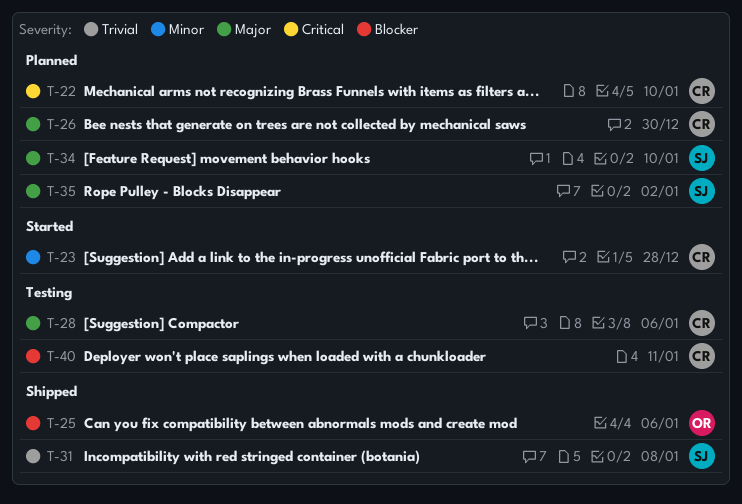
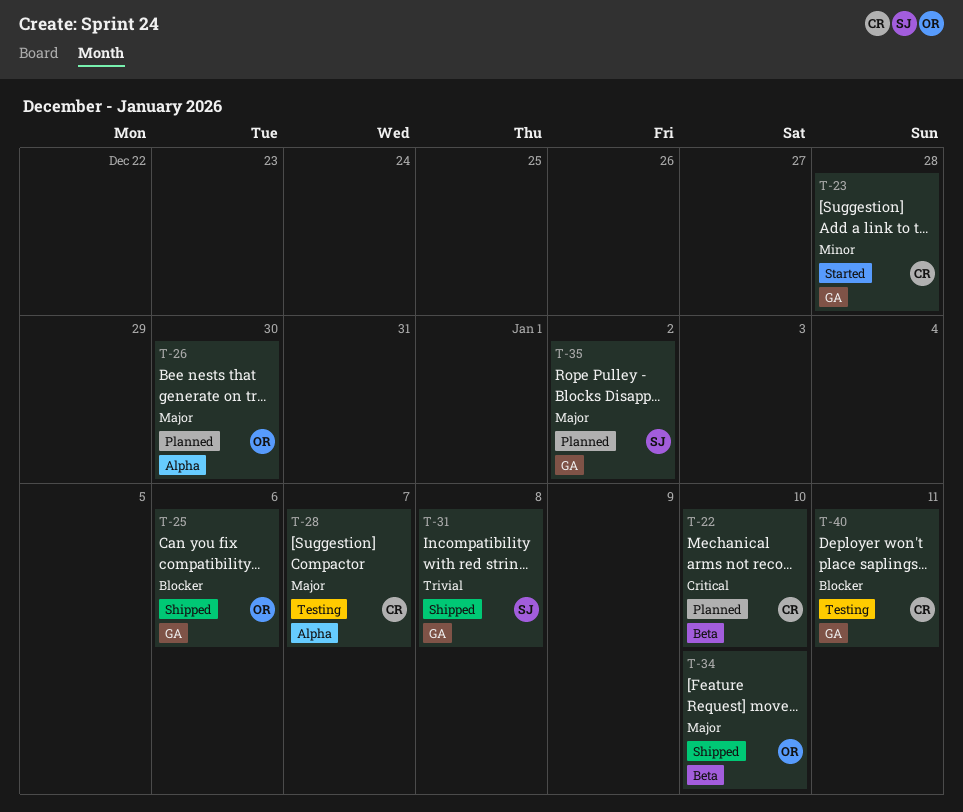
T-26, owner: CR -> OR
T-28, due: Jan 6 -> Jan 7
T-34, status: Planned -> Shipped
T-34, owner: SJ -> OR

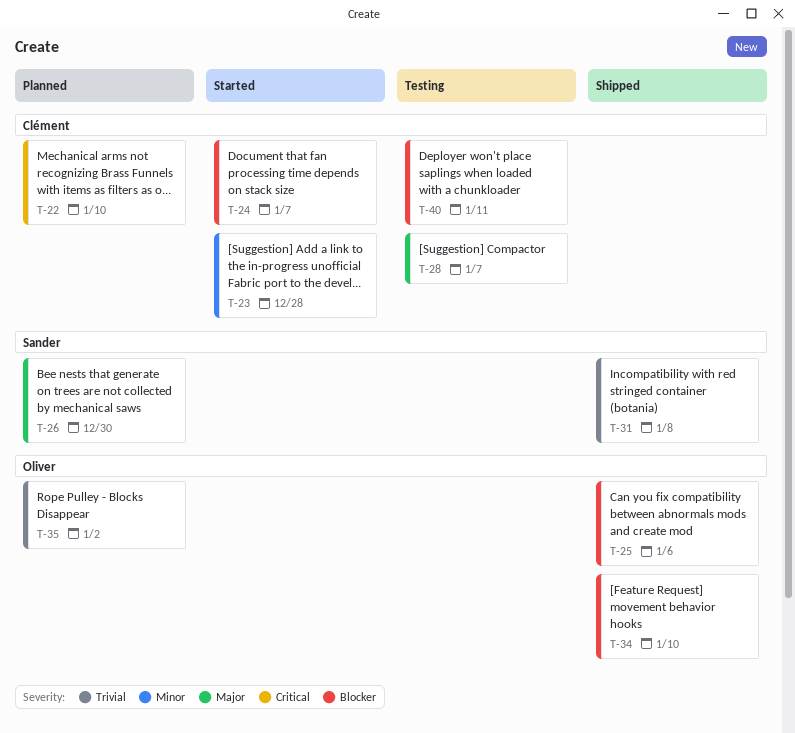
T-24: none -> present
T-26, owner: Oliver -> Sander
T-34, priority: Major -> Blocker
T-35, owner: Sander -> Oliver
T-35, priority: Major -> Trivial

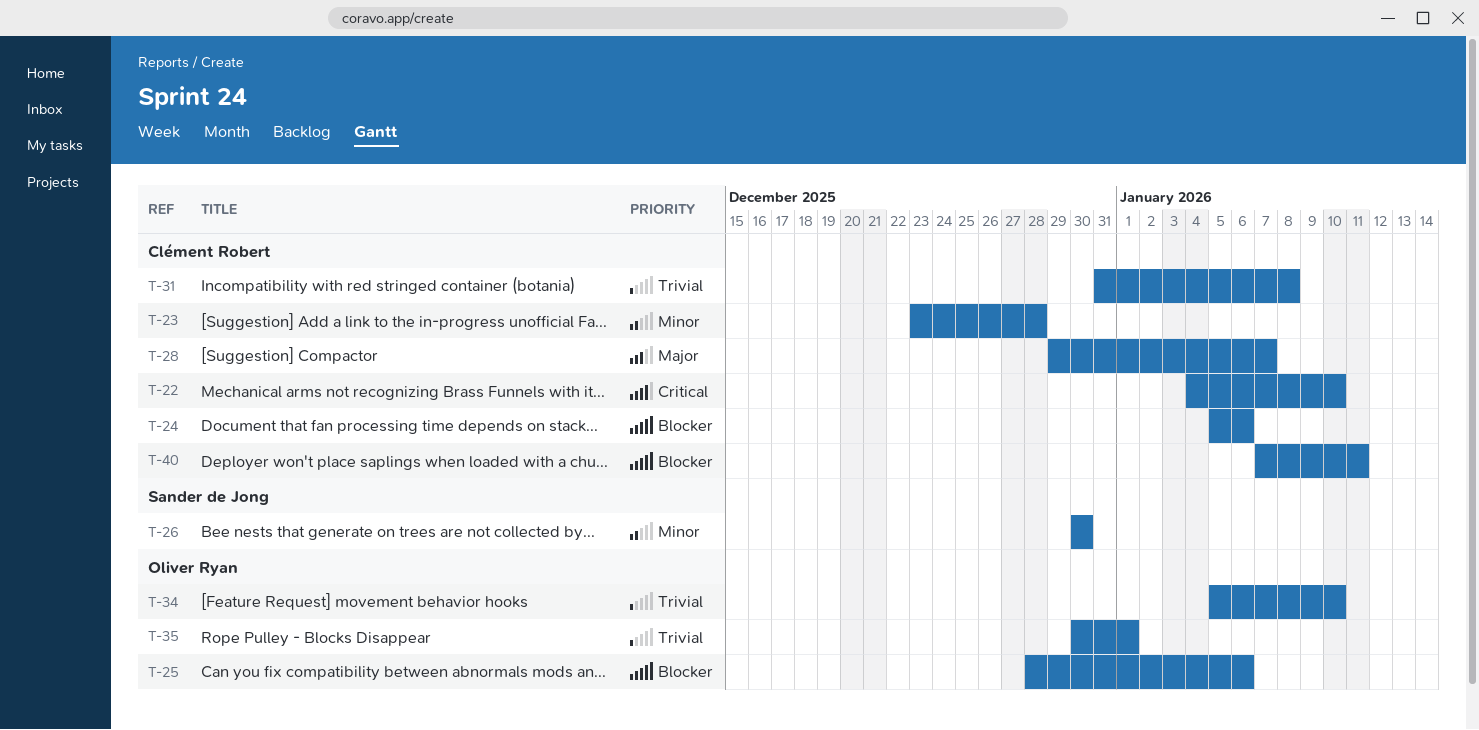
T-24, due: Jan 7 -> Jan 6
T-26, priority: Major -> Minor
T-31, owner: Sander de Jong -> Clément Robert
T-34, priority: Blocker -> Trivial
T-35, due: Jan 2 -> Jan 1

